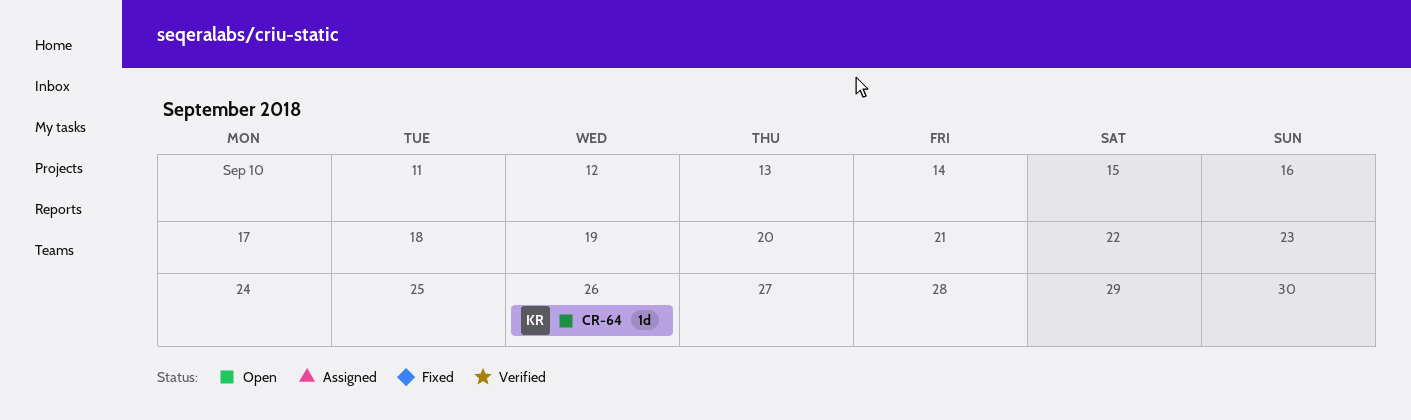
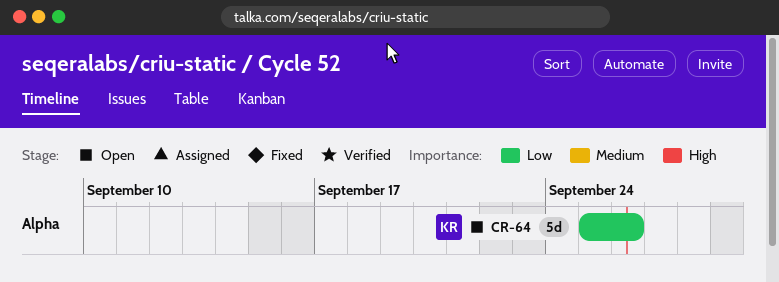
CR-64, estimate: 1d -> 5d
CR-64, start: Sep 26 -> Sep 25

